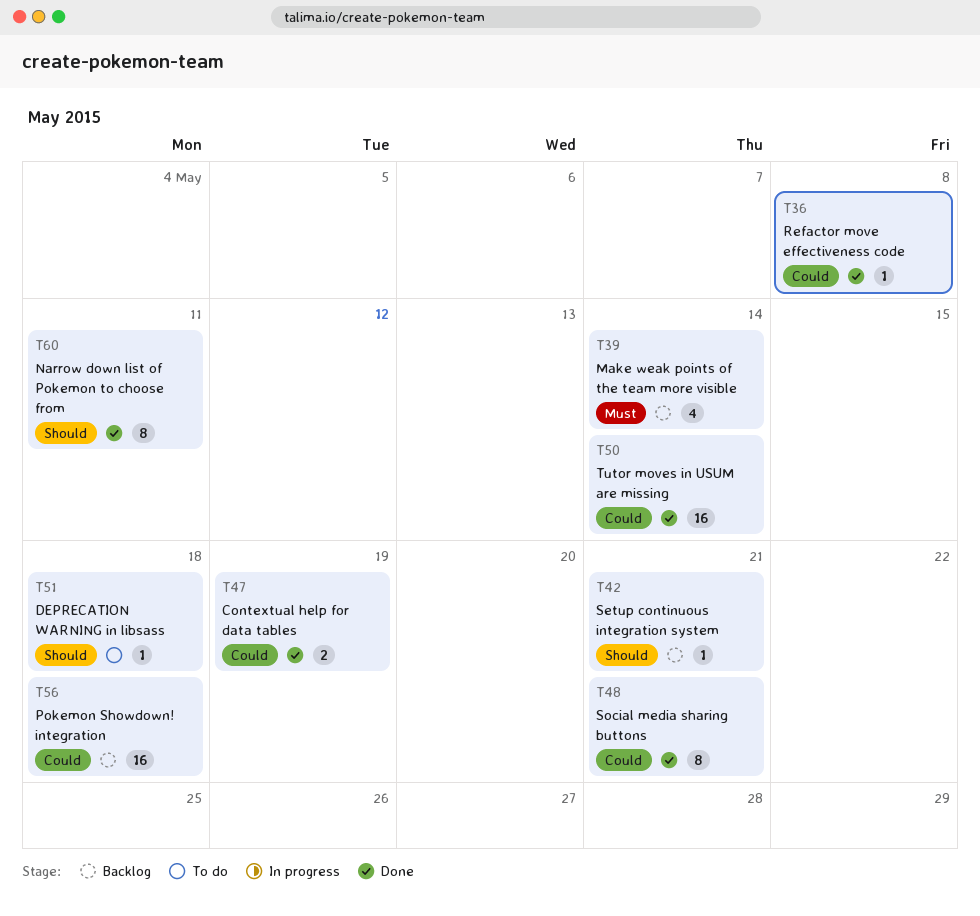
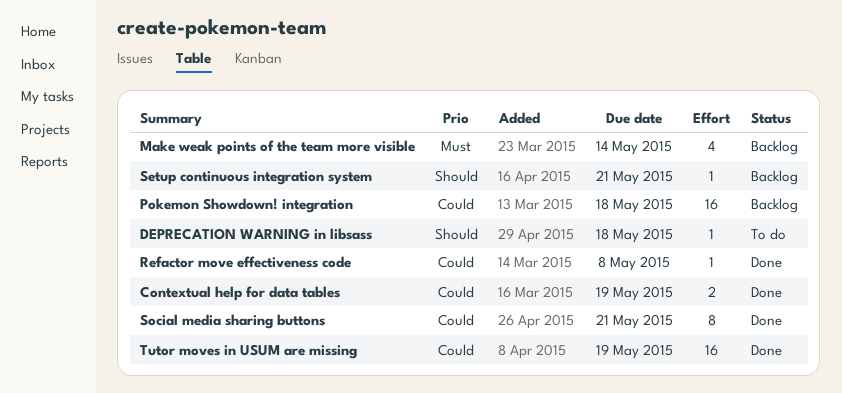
Narrow down list of Pokemon to choose from: present -> none
Tutor moves in USUM are missing, due: May 14 -> May 19

